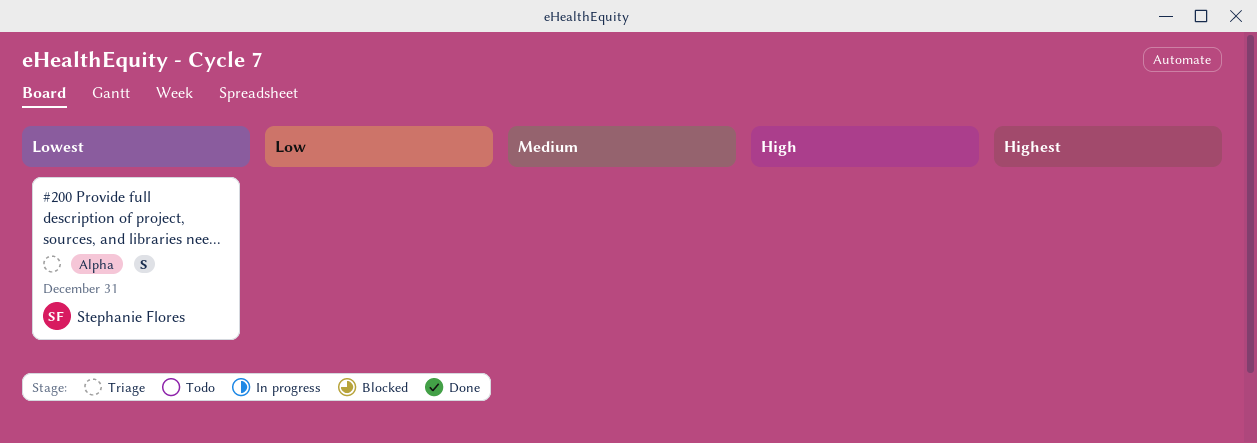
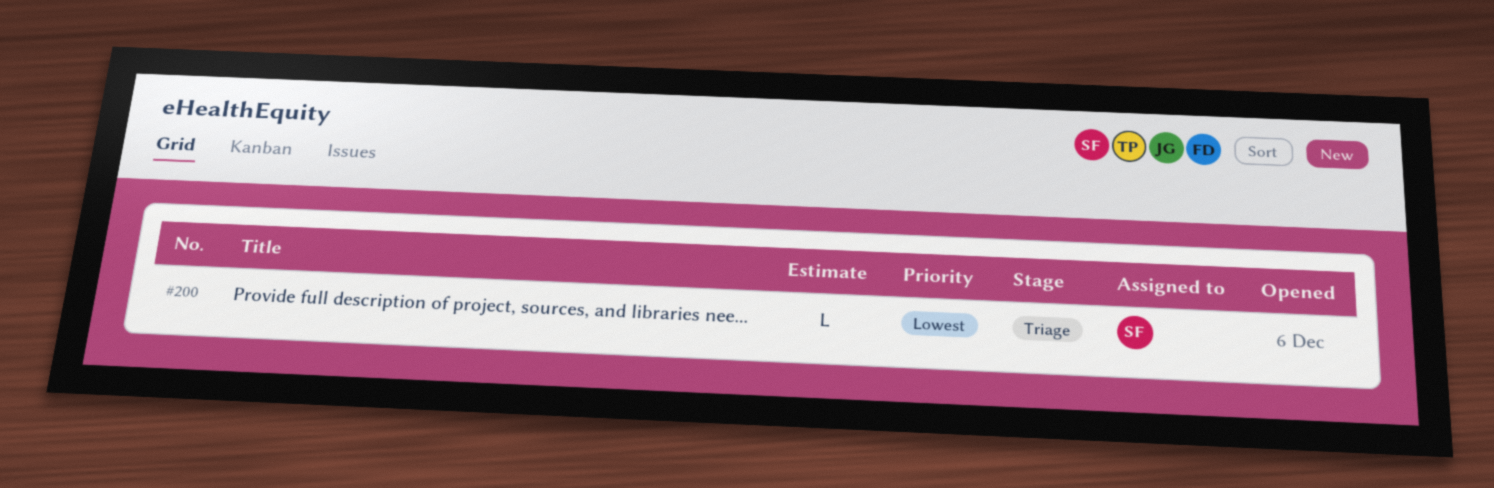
#200, estimate: S -> L

